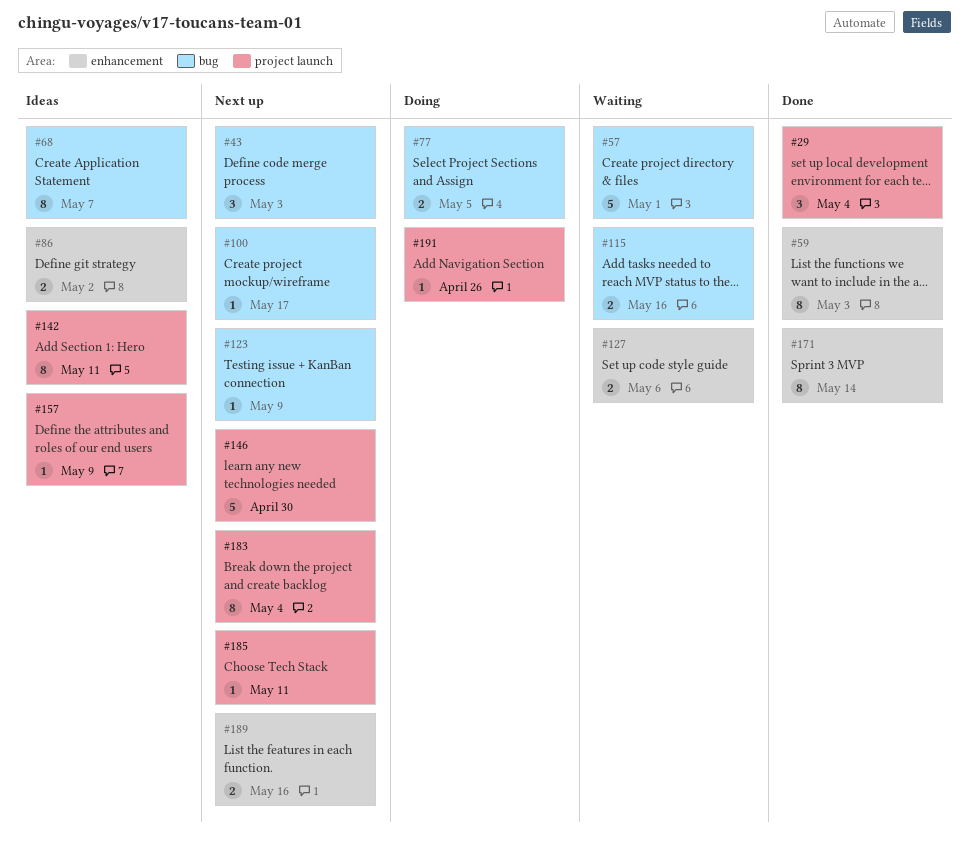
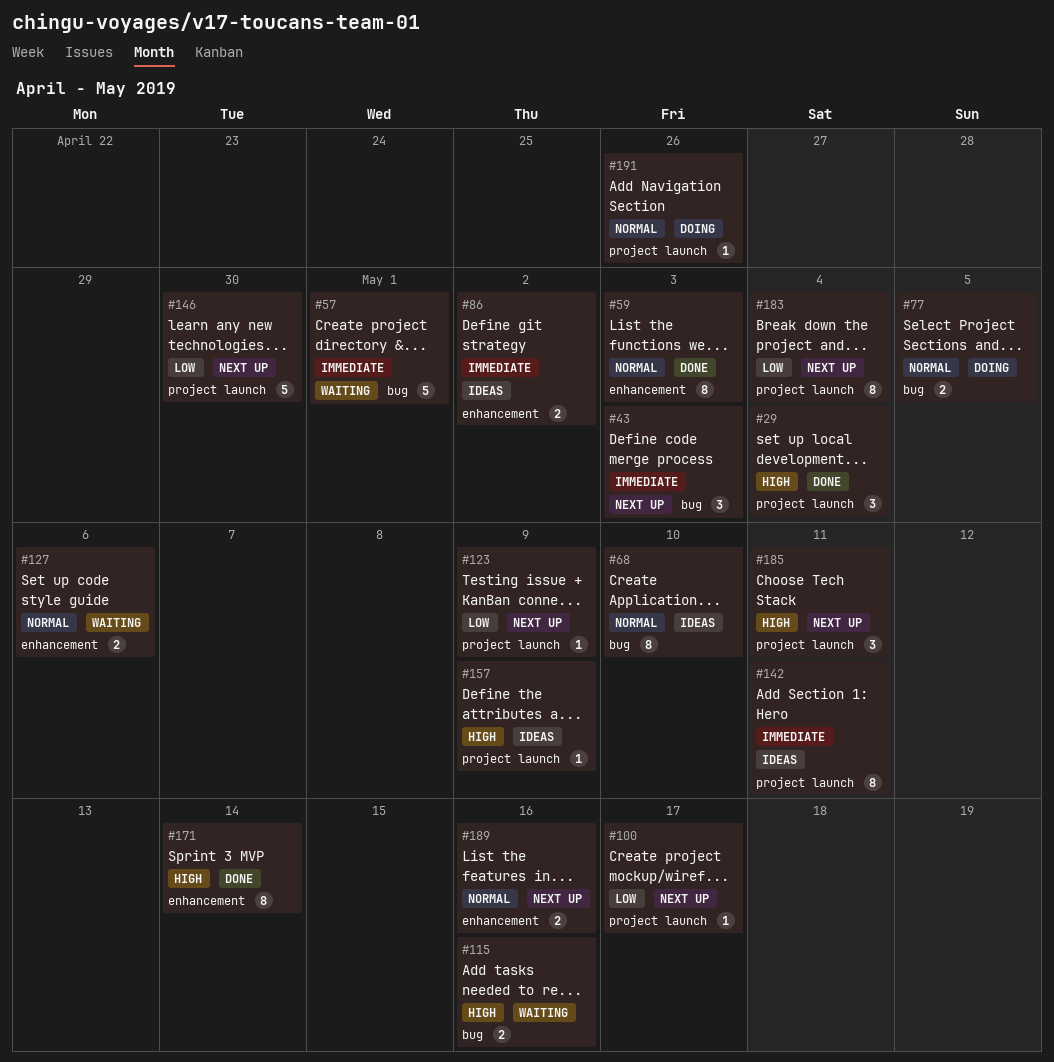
#68, due: May 7 -> May 10
#100, label: bug -> project launch
#123, label: bug -> project launch
#185, estimate: 1 -> 3

